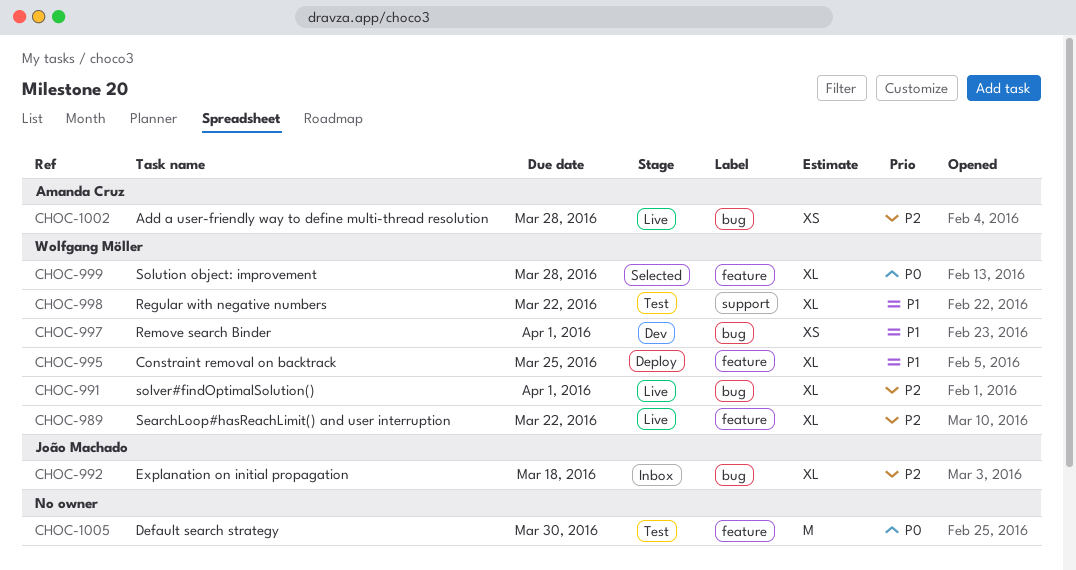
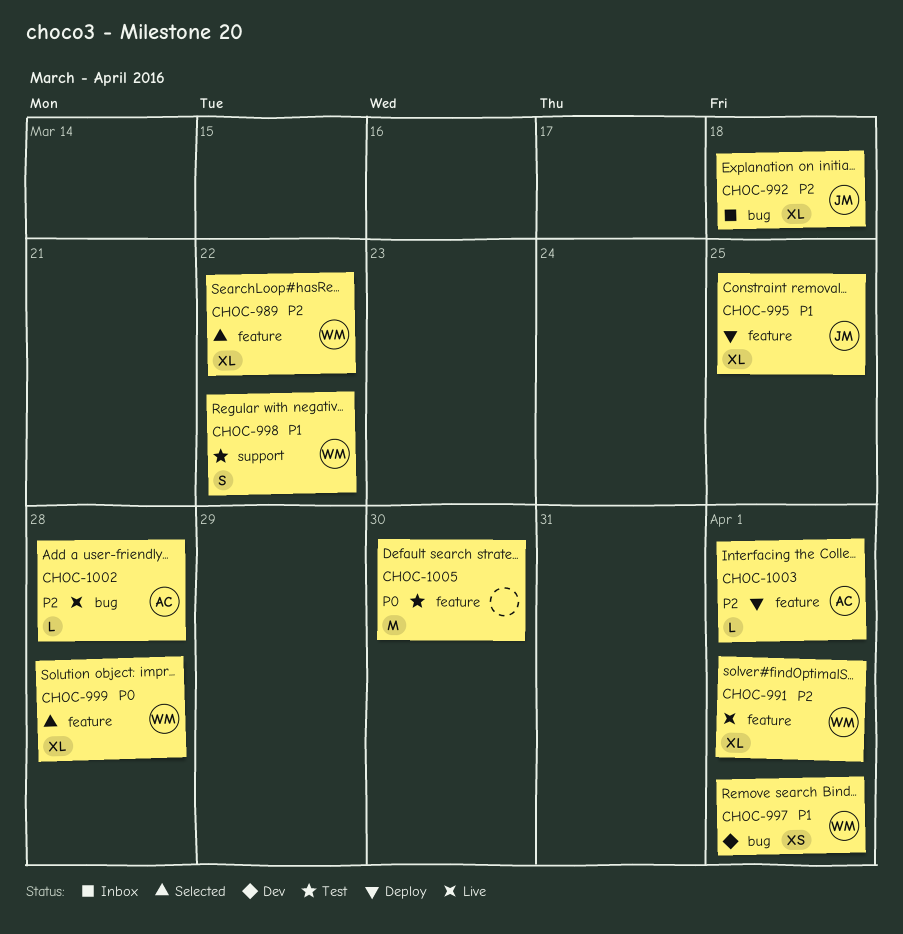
CHOC-989, status: Live -> Selected
CHOC-991, label: bug -> feature
CHOC-995, owner: Wolfgang Möller -> João Machado
CHOC-998, estimate: XL -> S
CHOC-1002, estimate: XS -> L
CHOC-1003: none -> present

